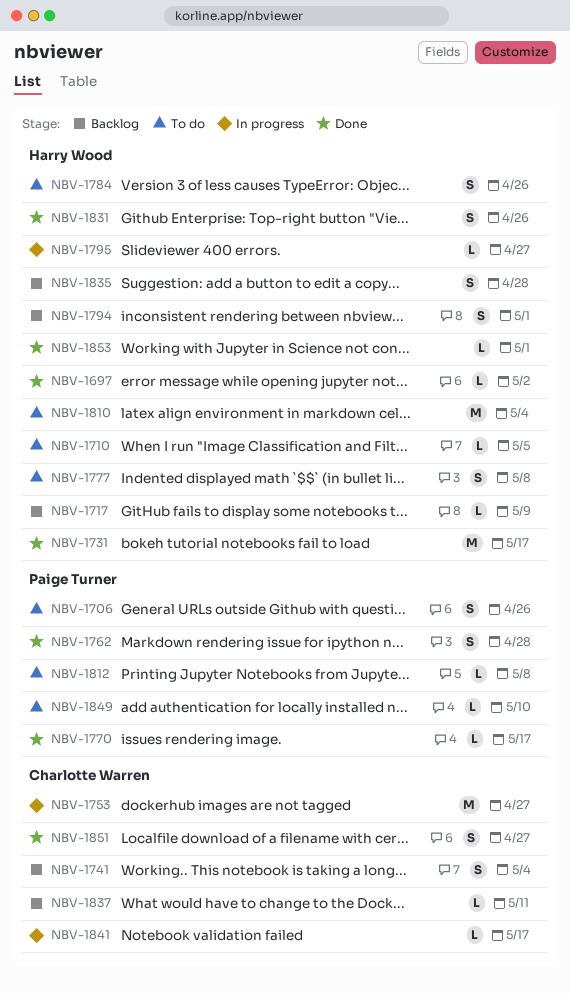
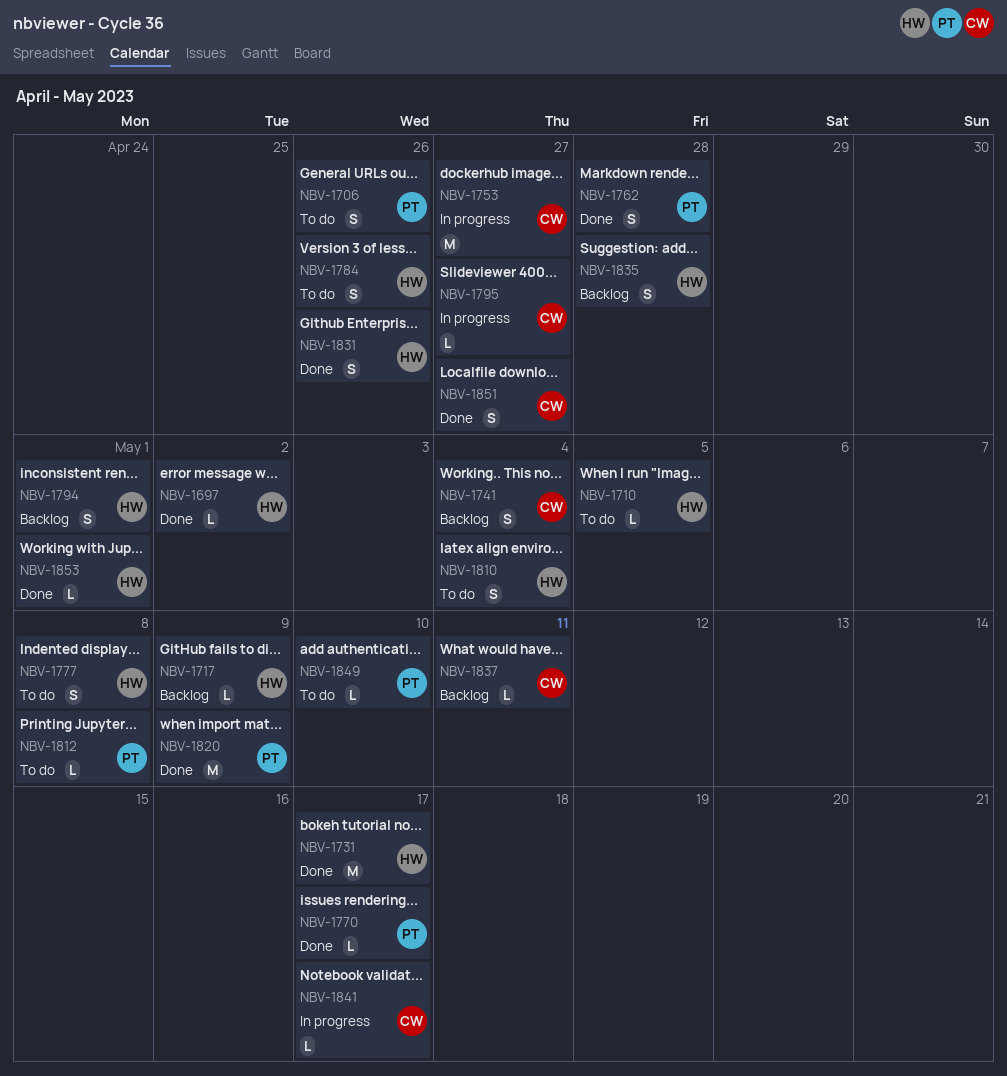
NBV-1795, owner: Harry Wood -> Charlotte Warren
NBV-1810, estimate: M -> S
NBV-1820: none -> present

